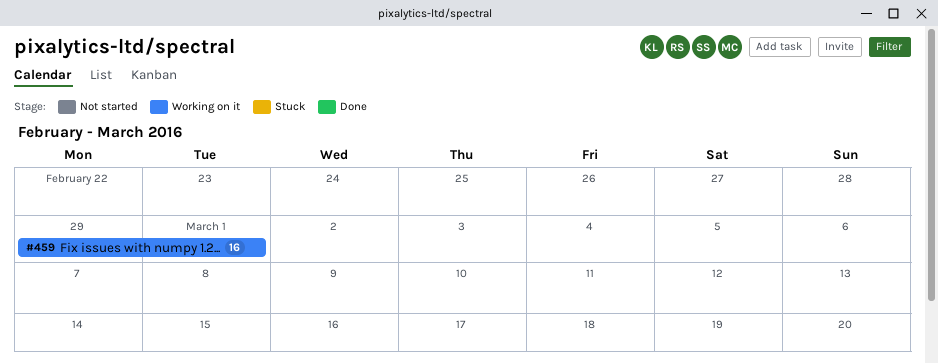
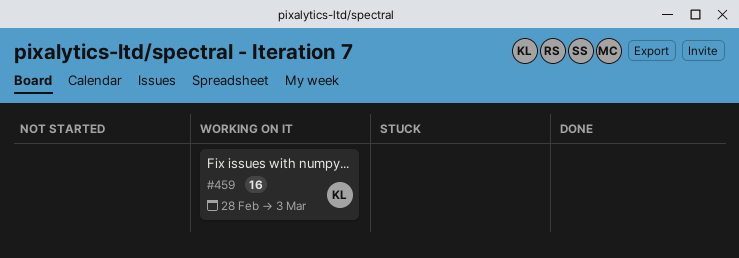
#459, start: Feb 29 -> Feb 28
#459, due: Mar 1 -> Mar 3

